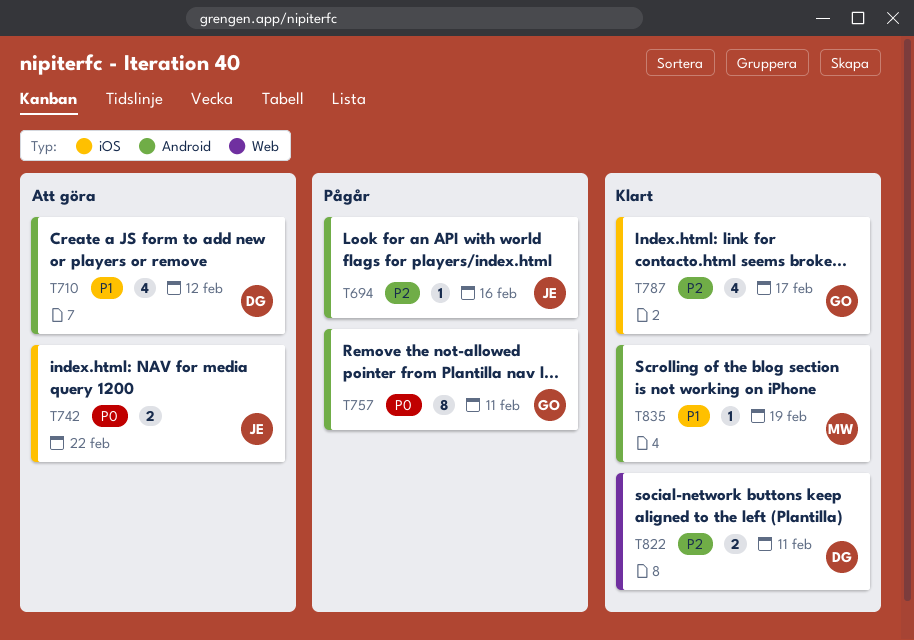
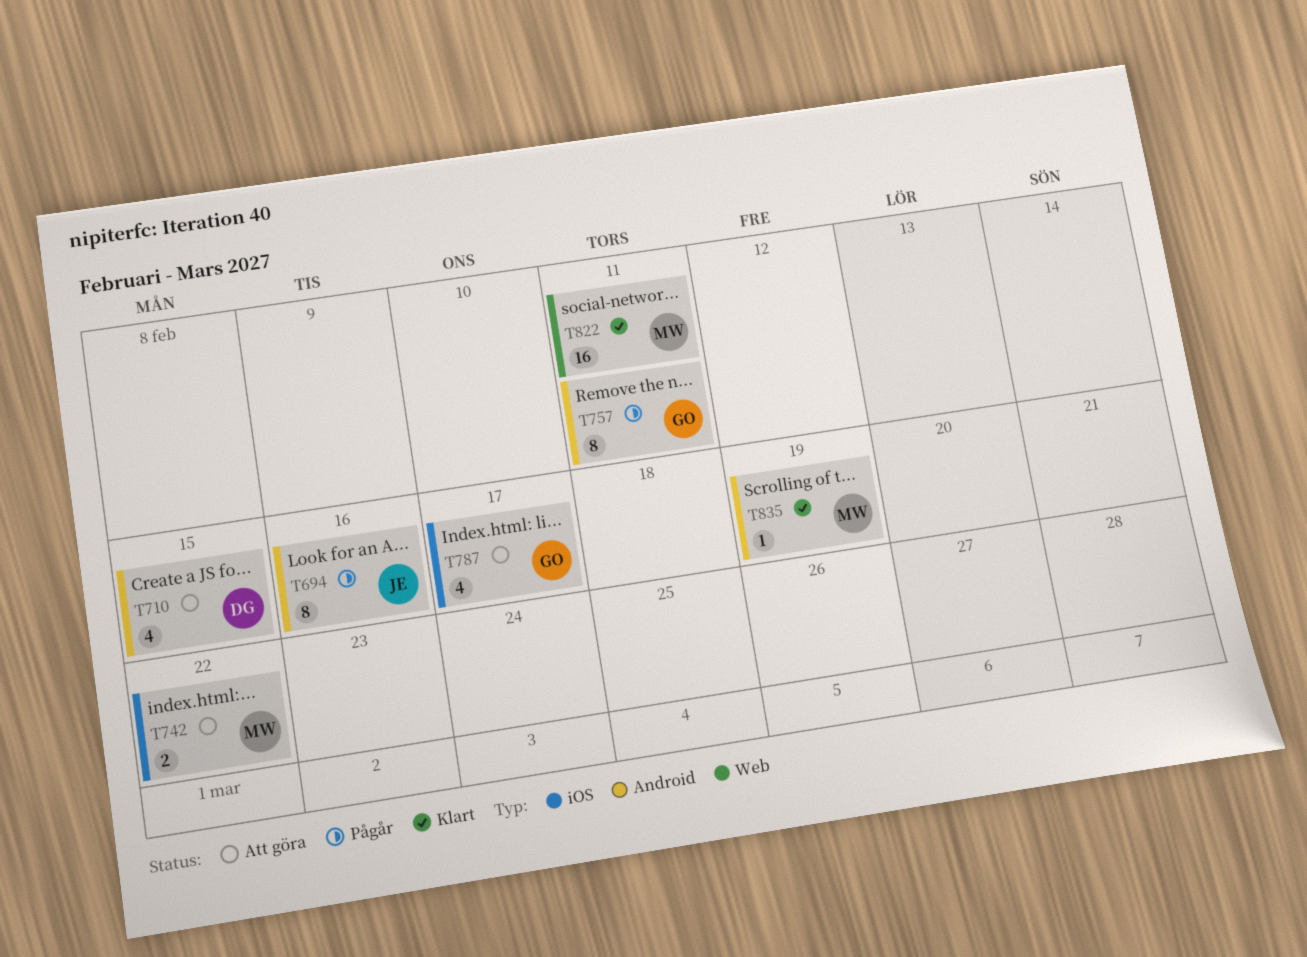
T694, estimate: 1 -> 8
T710, due: Feb 12 -> Feb 15
T742, owner: JE -> MW
T787, status: Klart -> Att göra
T822, owner: DG -> MW
T822, estimate: 2 -> 16

